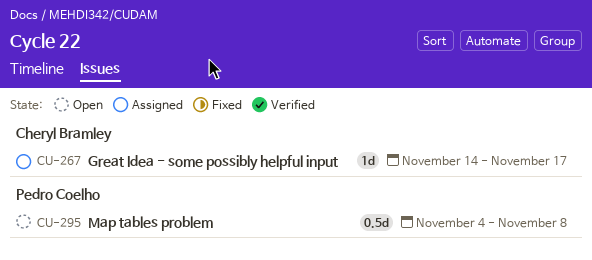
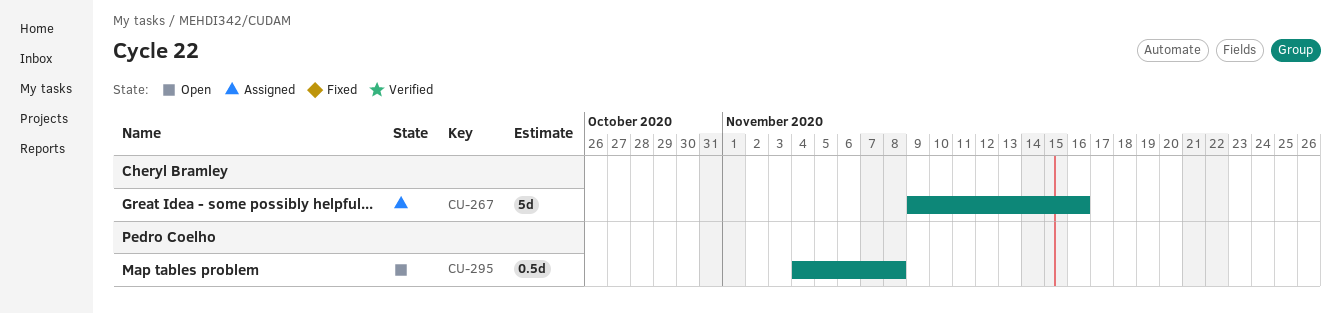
CU-267, estimate: 1d -> 5d
CU-267, start: Nov 14 -> Nov 9
CU-267, due: Nov 17 -> Nov 16

